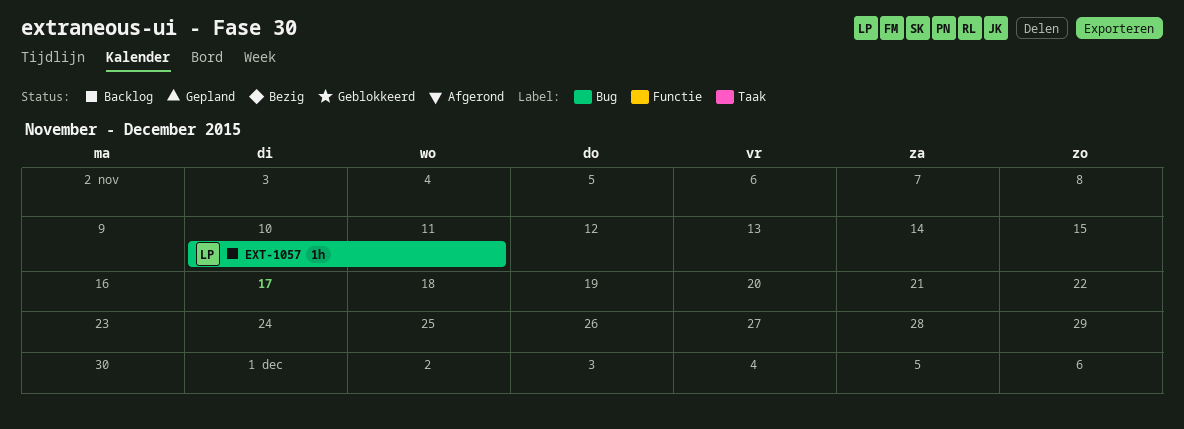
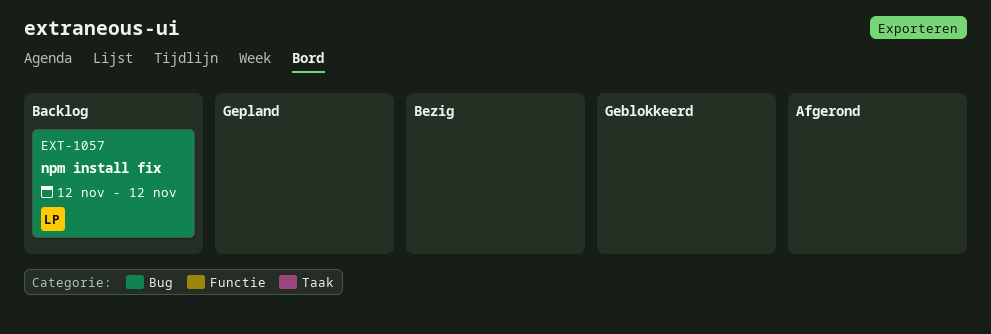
EXT-1057, start: Nov 10 -> Nov 12
EXT-1057, due: Nov 11 -> Nov 12

